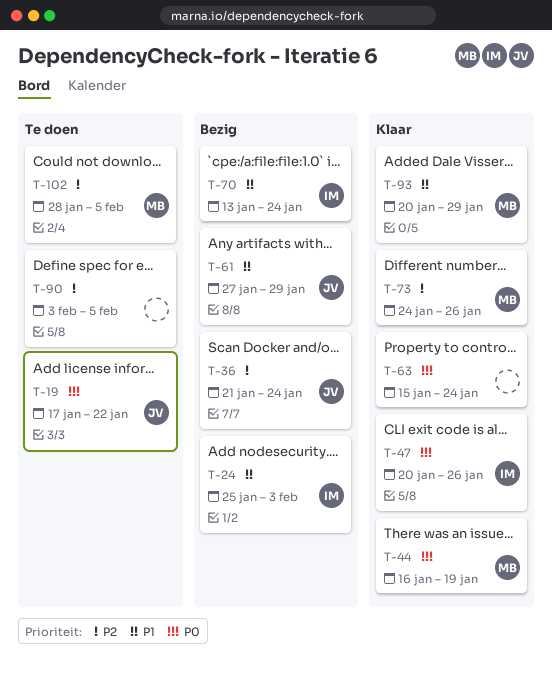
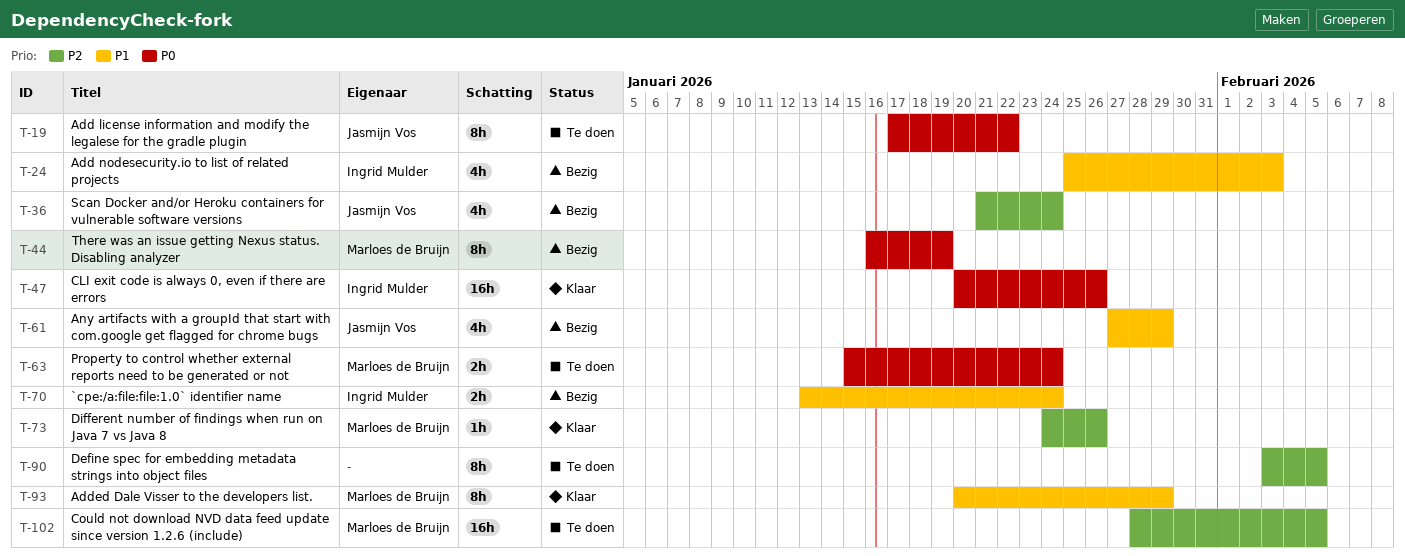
T-44, status: Klaar -> Bezig
T-63, status: Klaar -> Te doen
T-63, owner: none -> Marloes de Bruijn

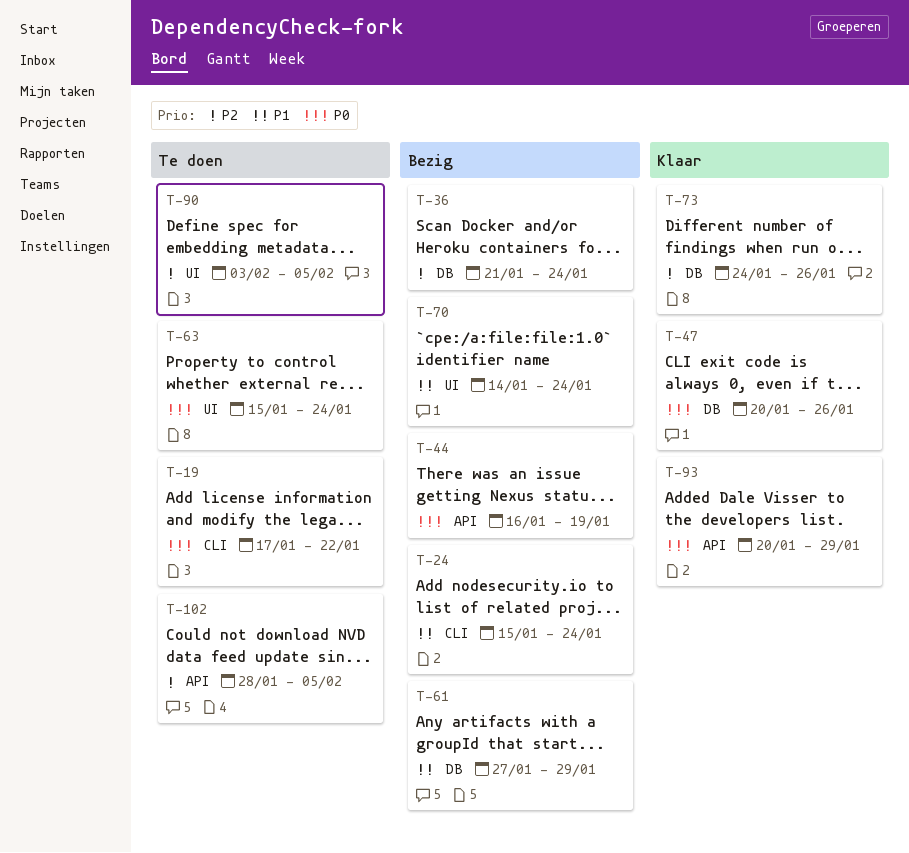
T-24, start: Jan 25 -> Jan 15
T-24, due: Feb 3 -> Jan 24
T-70, start: Jan 13 -> Jan 14
T-93, priority: P1 -> P0

